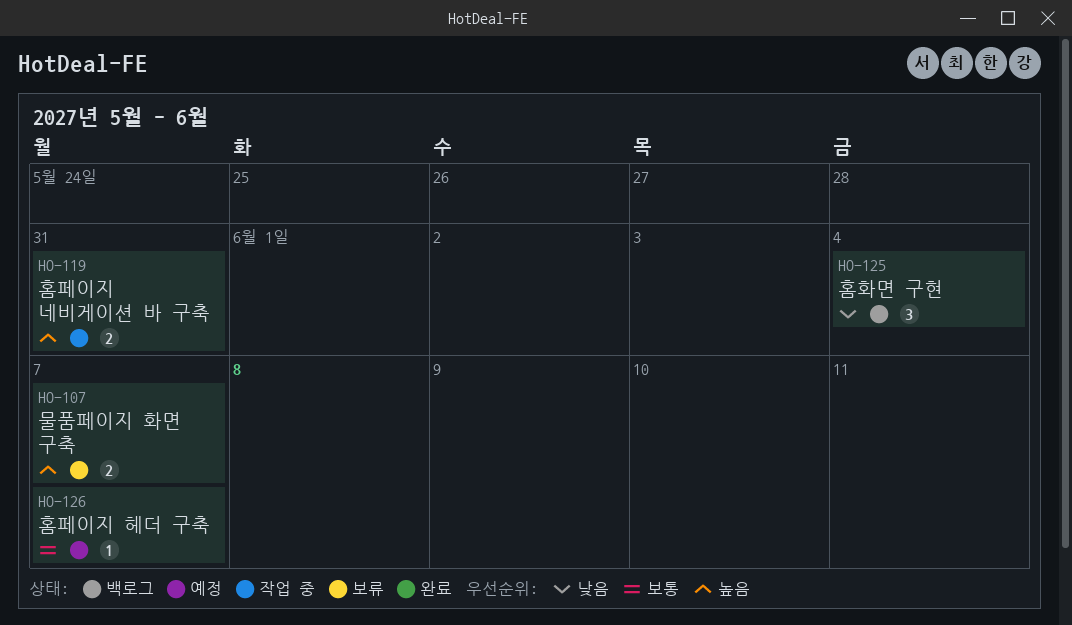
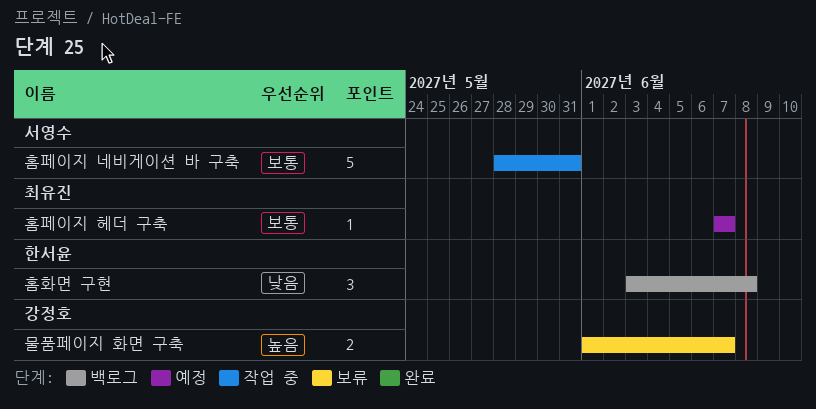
홈페이지 네비게이션 바 구축, priority: 높음 -> 보통
홈페이지 네비게이션 바 구축, estimate: 2 -> 5
홈화면 구현, due: Jun 4 -> Jun 8

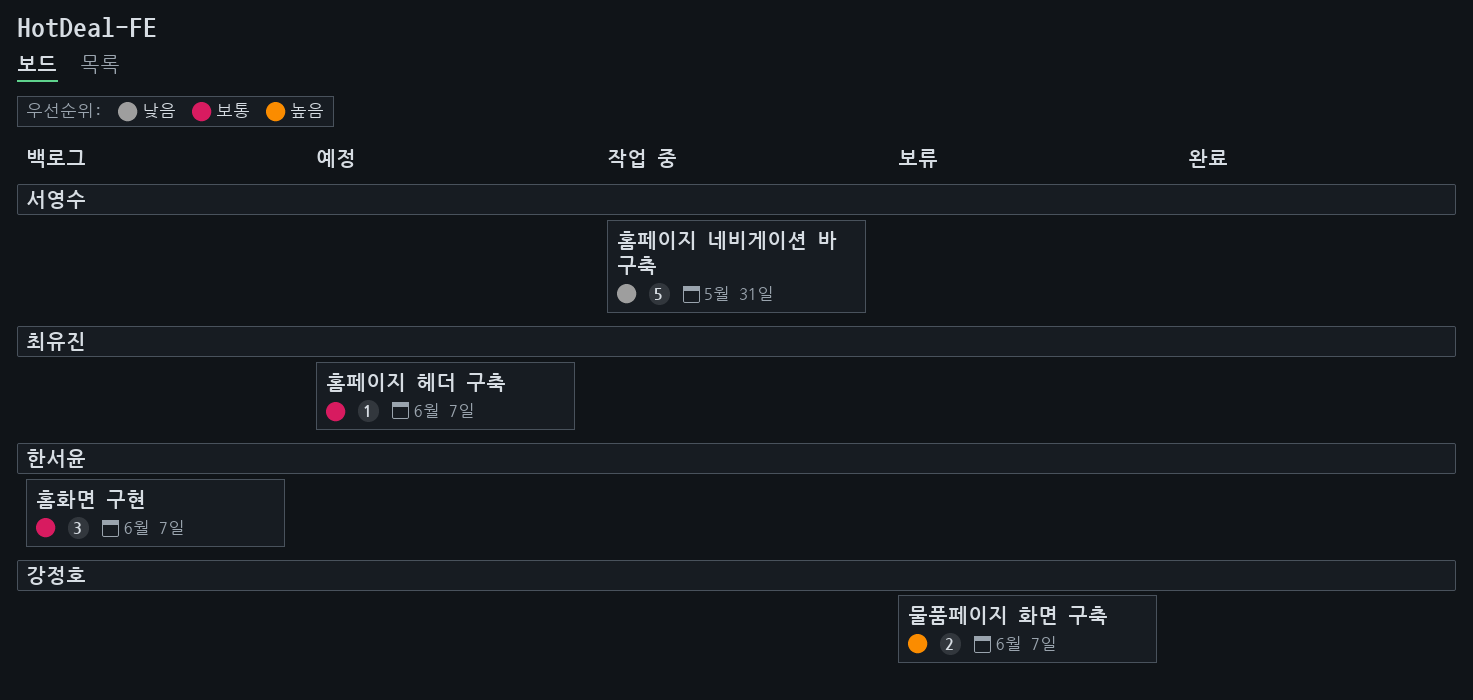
홈페이지 네비게이션 바 구축, priority: 보통 -> 낮음
홈화면 구현, priority: 낮음 -> 보통
홈화면 구현, due: Jun 8 -> Jun 7

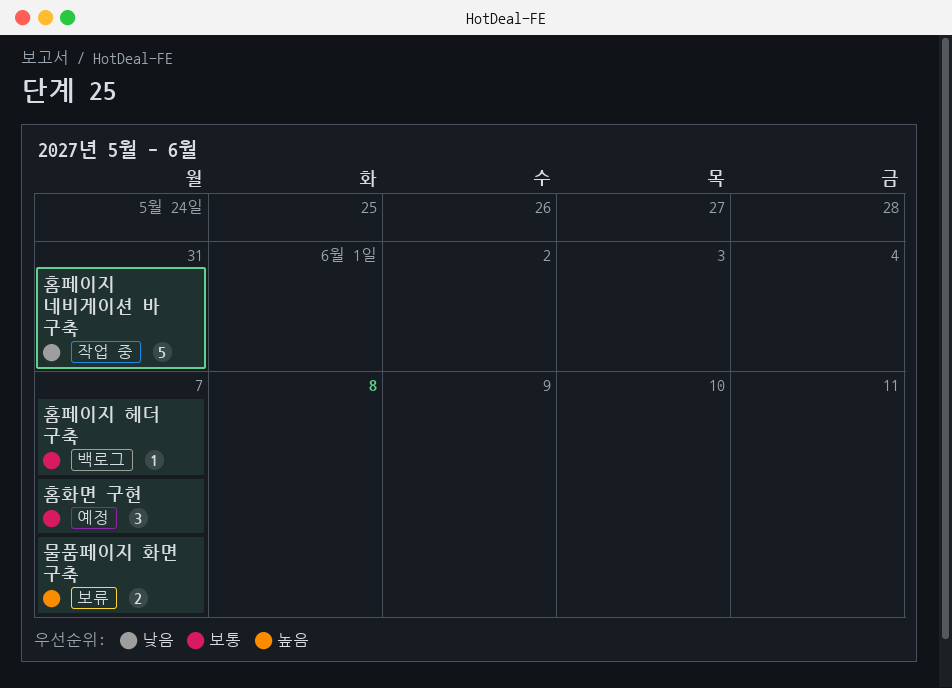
홈페이지 헤더 구축, status: 예정 -> 백로그
홈화면 구현, status: 백로그 -> 예정

